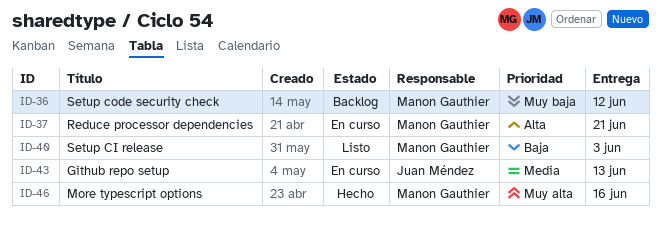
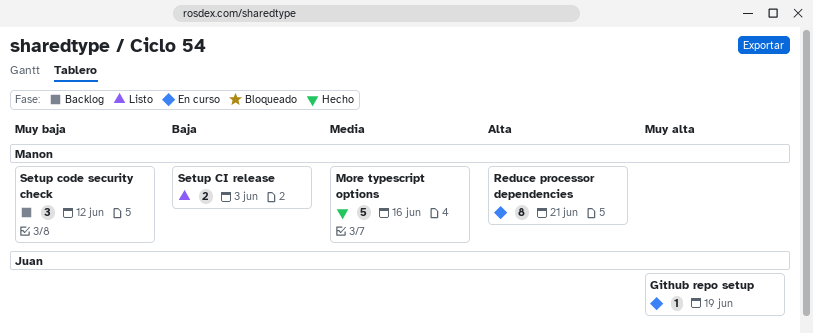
Github repo setup, priority: Media -> Muy alta
Github repo setup, due: Jun 13 -> Jun 19
More typescript options, priority: Muy alta -> Media

